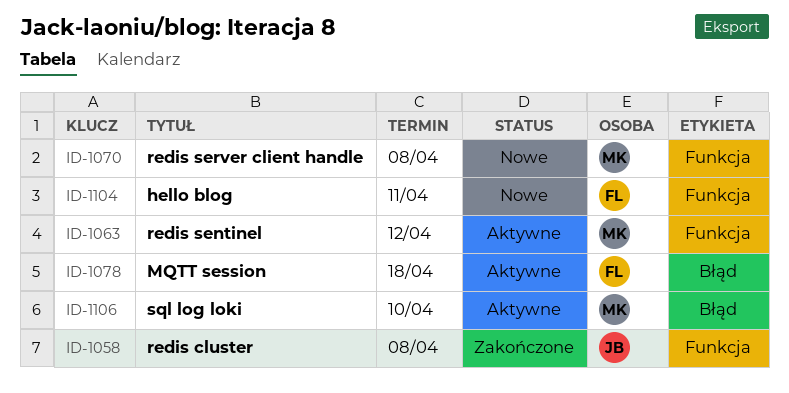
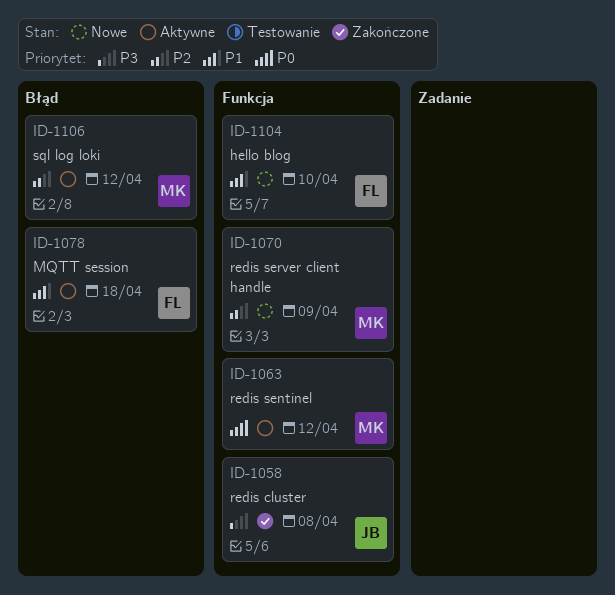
ID-1070, due: Apr 8 -> Apr 9
ID-1104, due: Apr 11 -> Apr 10
ID-1106, due: Apr 10 -> Apr 12

